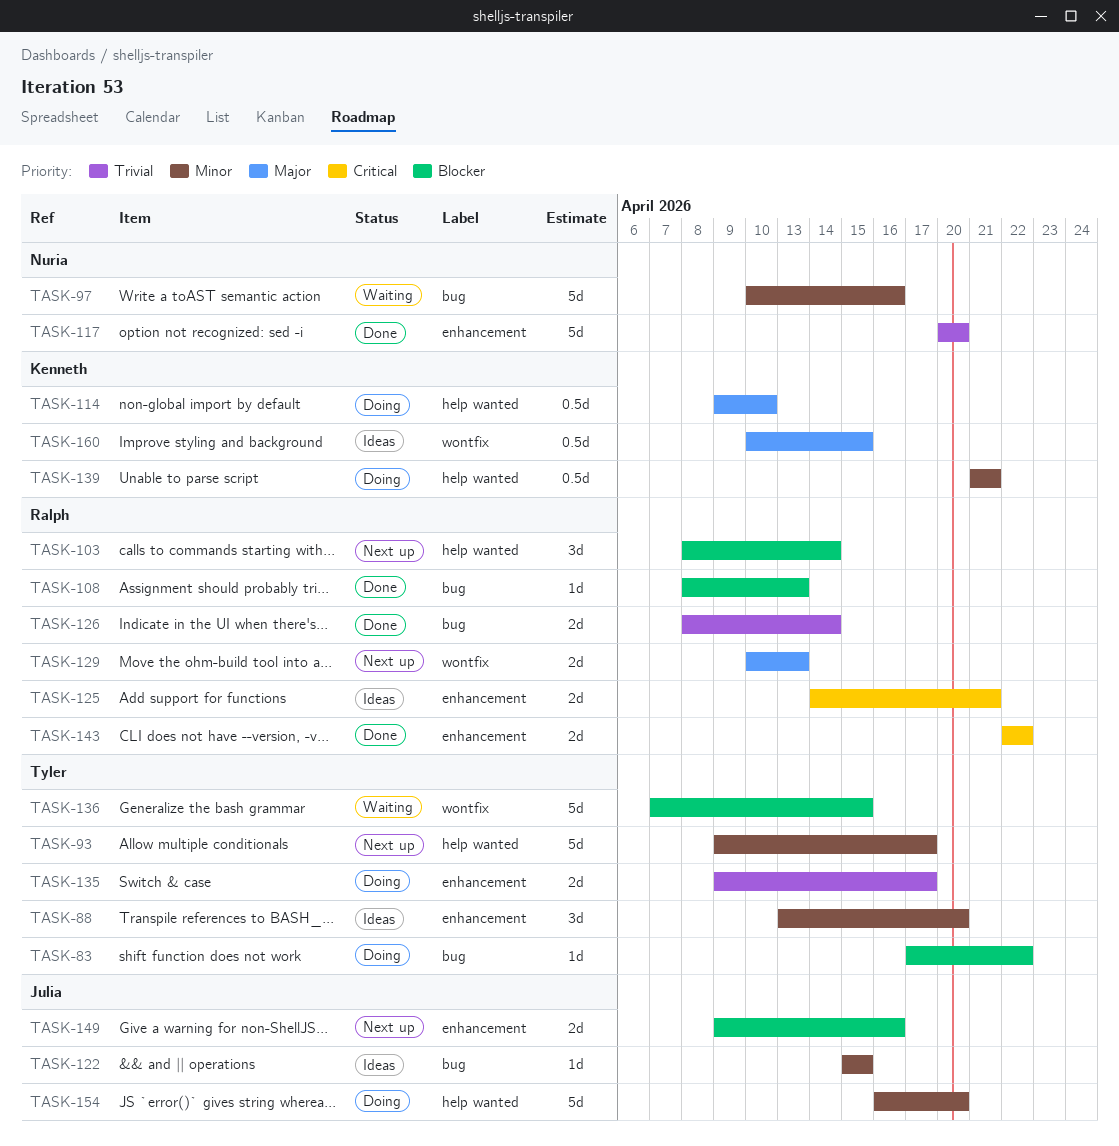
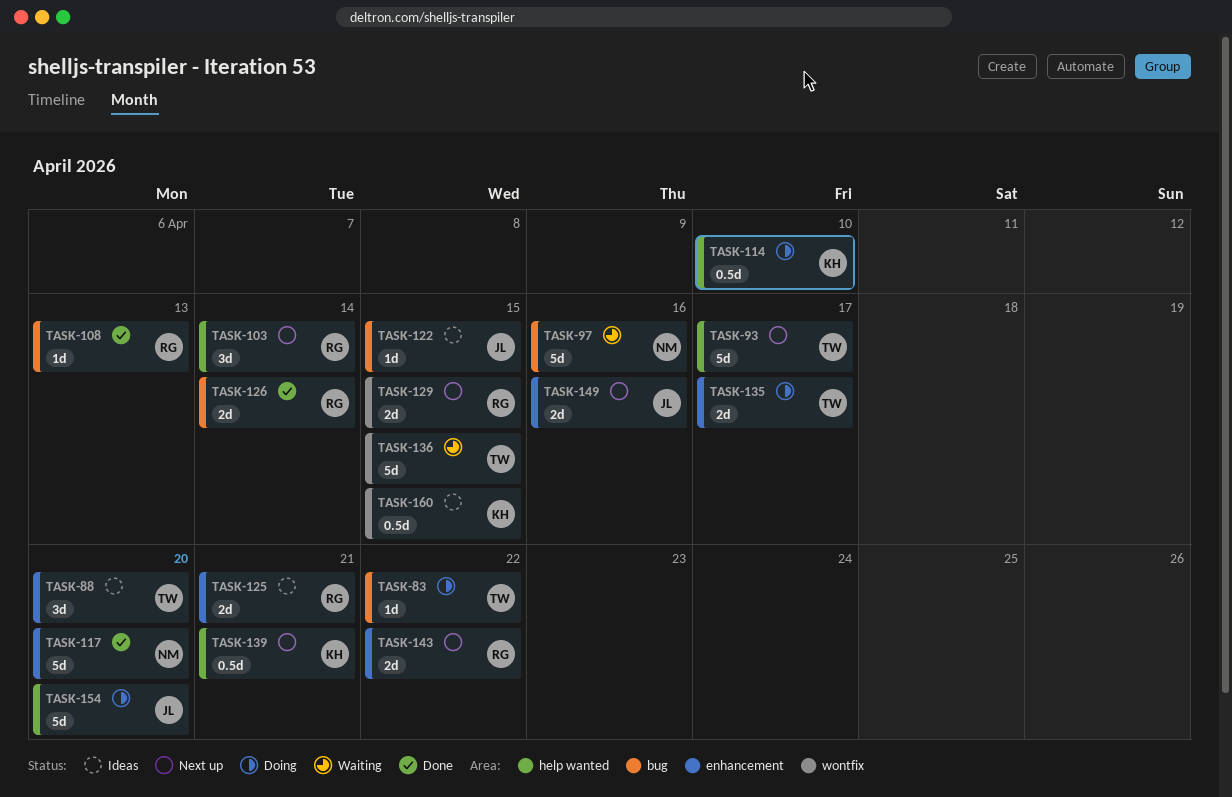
TASK-129, due: Apr 13 -> Apr 15
TASK-139, status: Doing -> Next up
TASK-143, status: Done -> Next up

